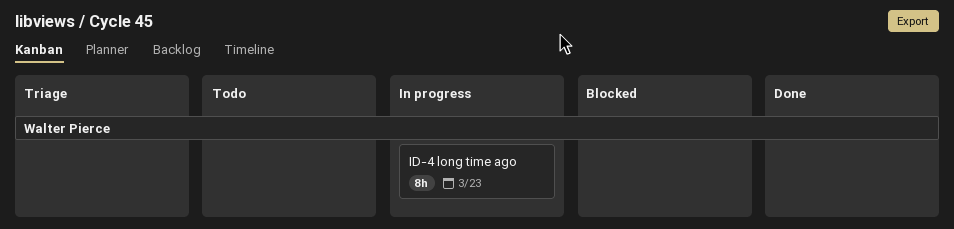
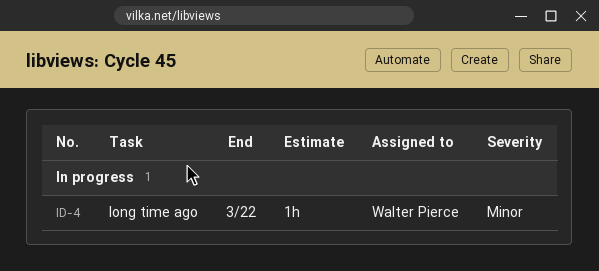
ID-4, estimate: 8h -> 1h
ID-4, due: Mar 23 -> Mar 22

